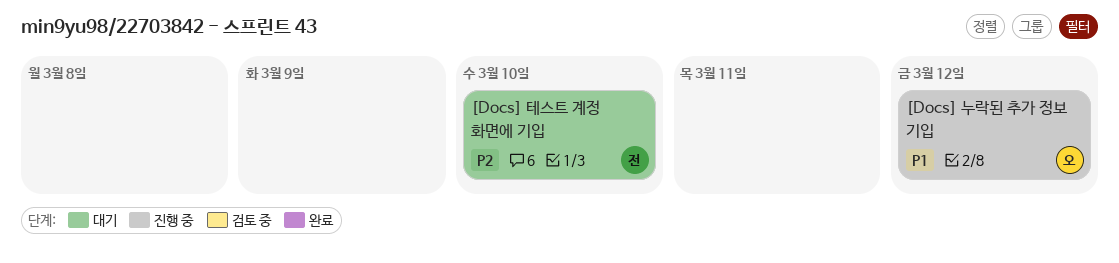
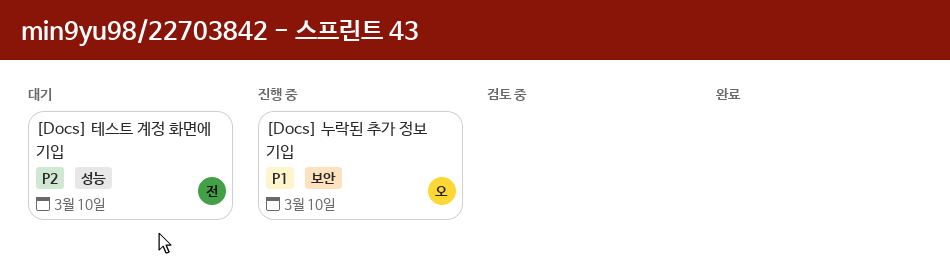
[Docs] 누락된 추가 정보 기입, due: Mar 12 -> Mar 10

